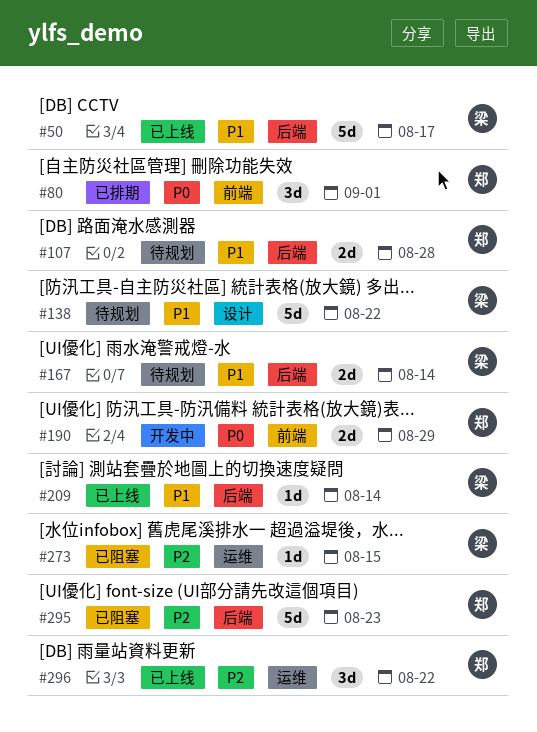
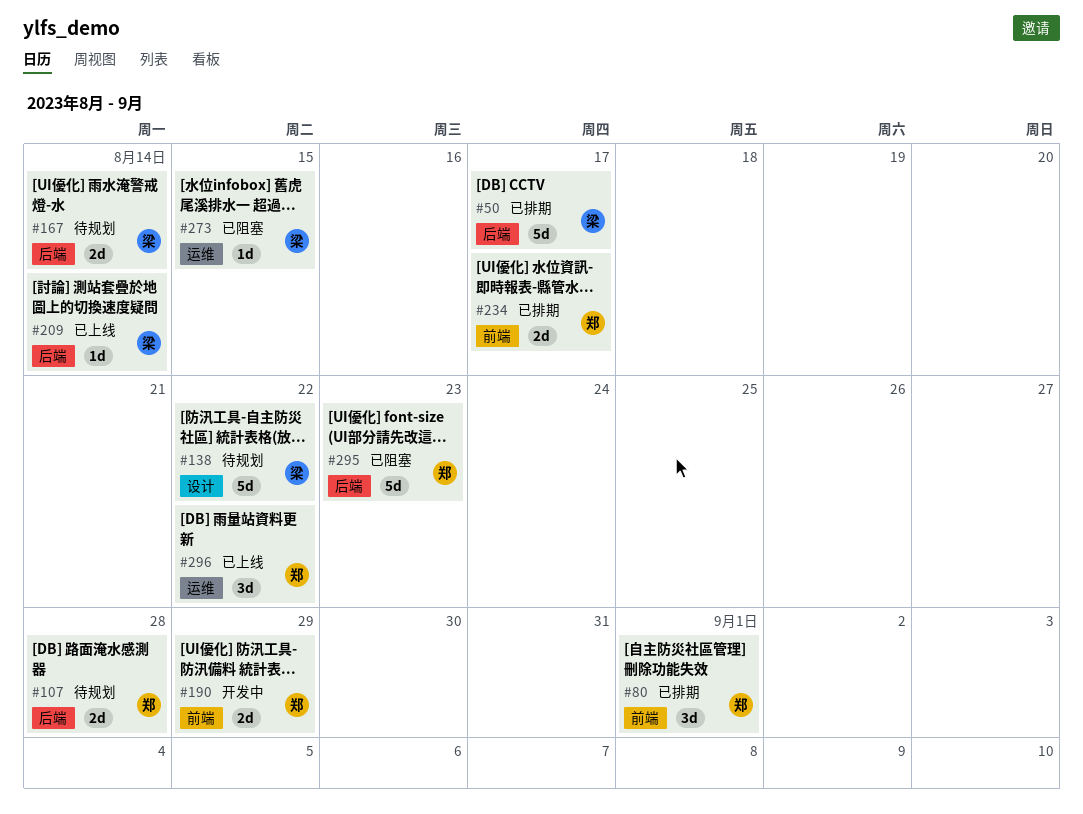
#50, status: 已上线 -> 已排期
#234: none -> present

